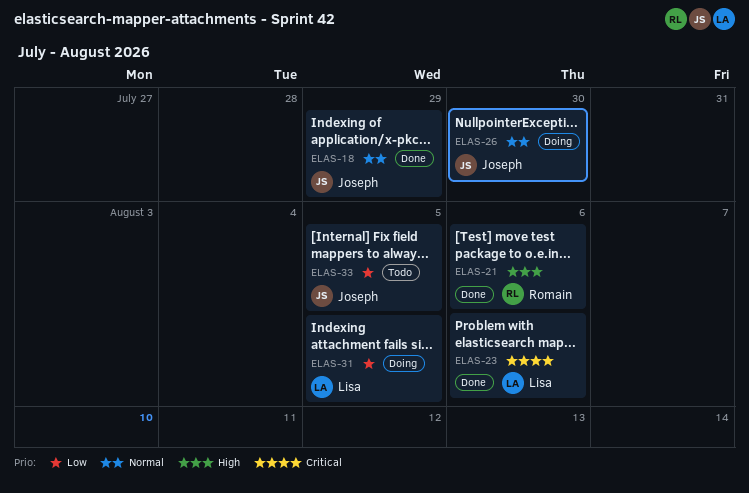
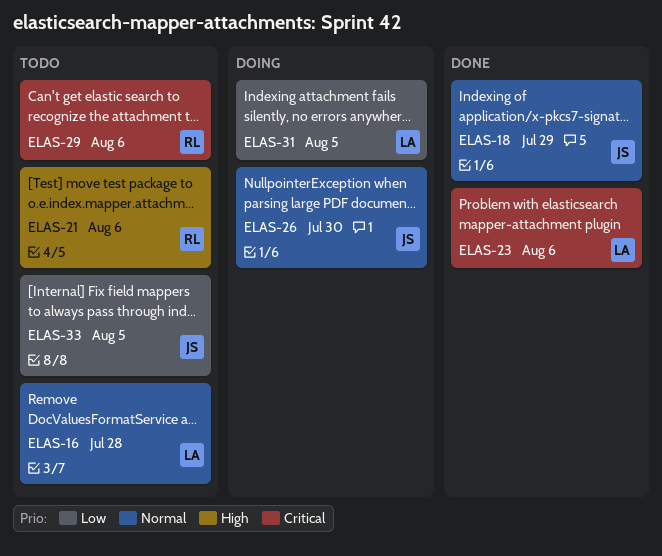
ELAS-16: none -> present
ELAS-21, status: Done -> Todo
ELAS-29: none -> present

